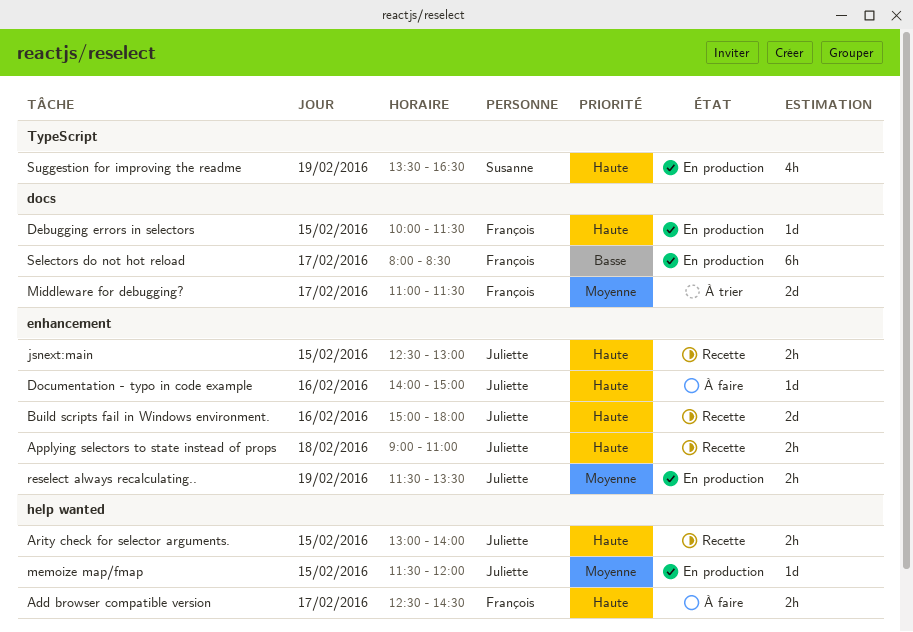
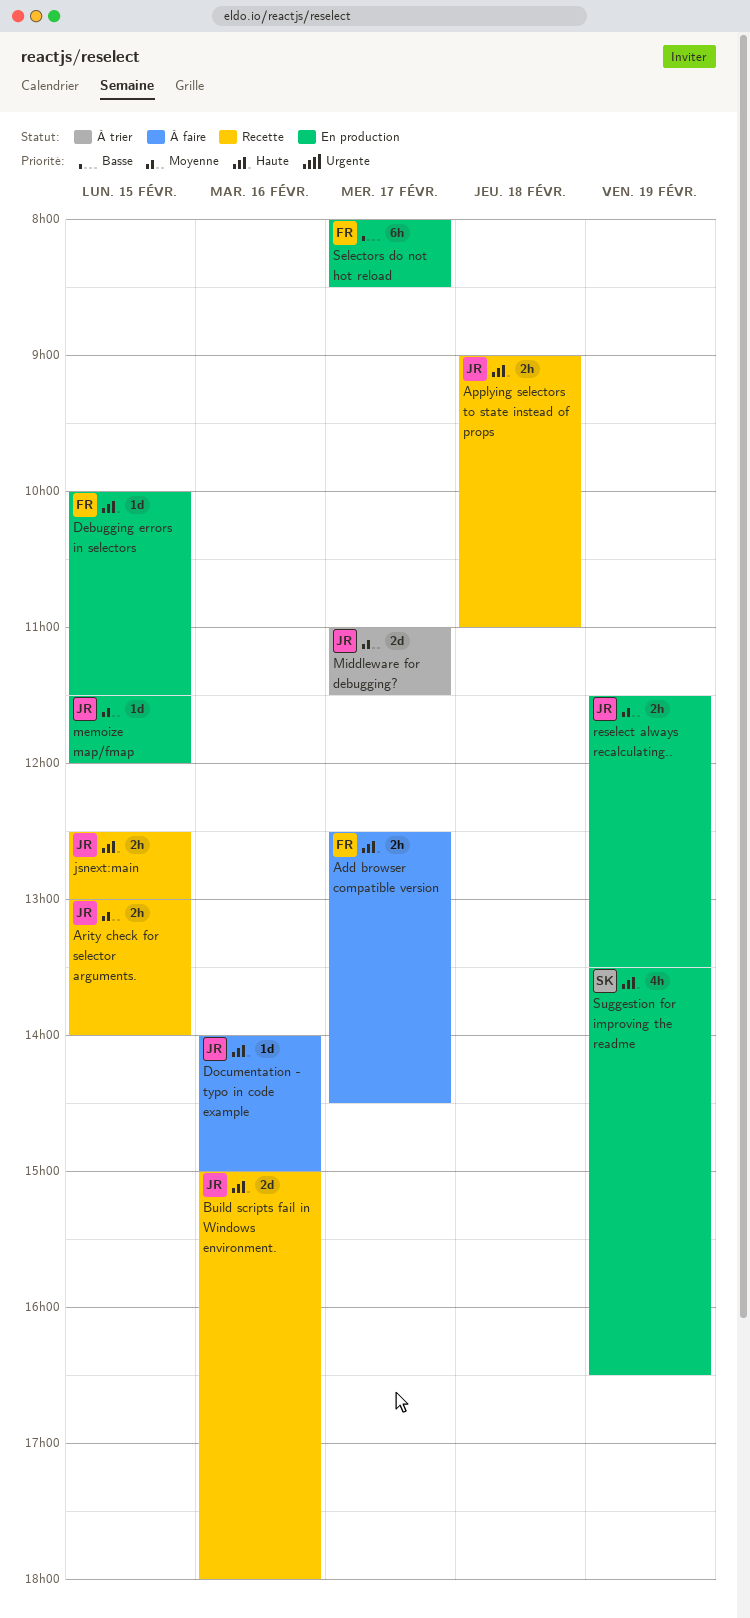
Arity check for selector arguments., priority: Haute -> Moyenne
Middleware for debugging?, owner: François -> Juliette

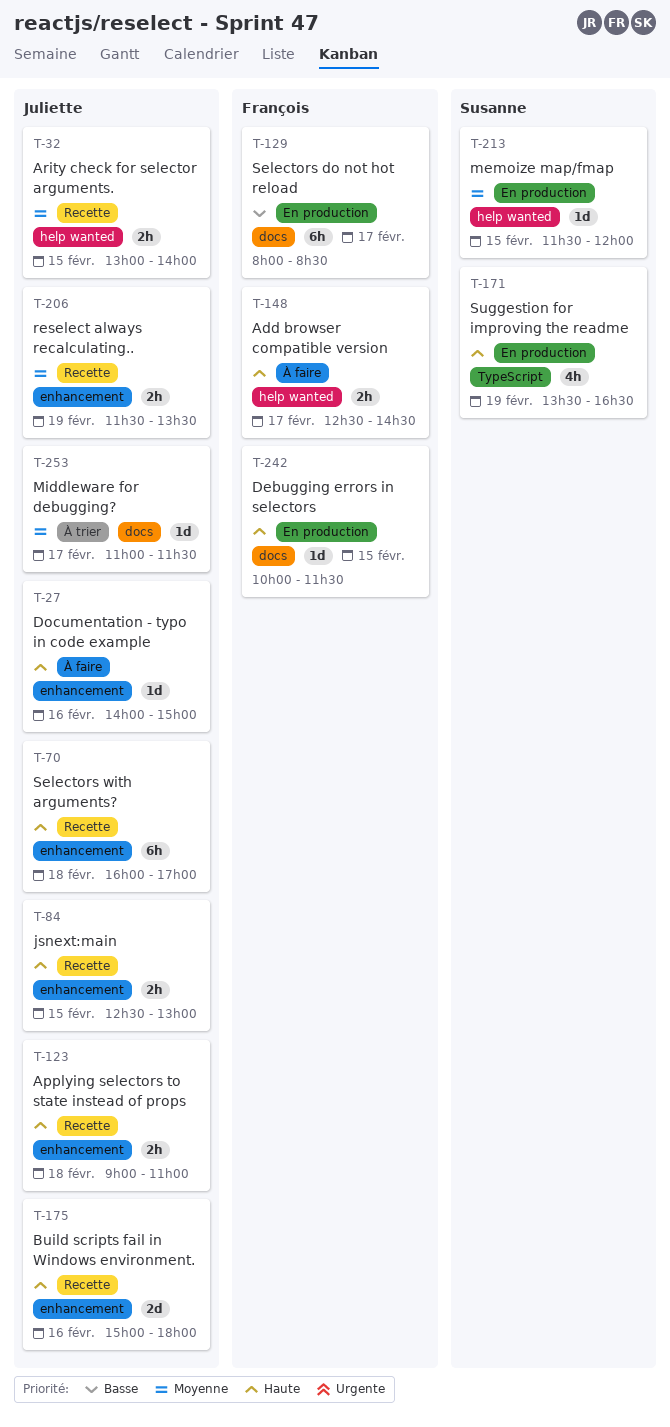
memoize map/fmap, owner: Juliette -> Susanne
Middleware for debugging?, estimate: 2d -> 1d
reselect always recalculating.., status: En production -> Recette
Selectors with arguments?: none -> present

